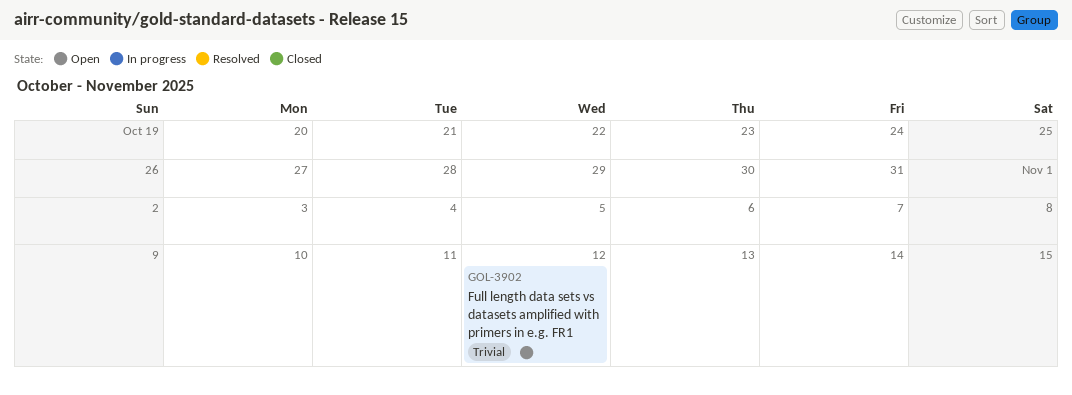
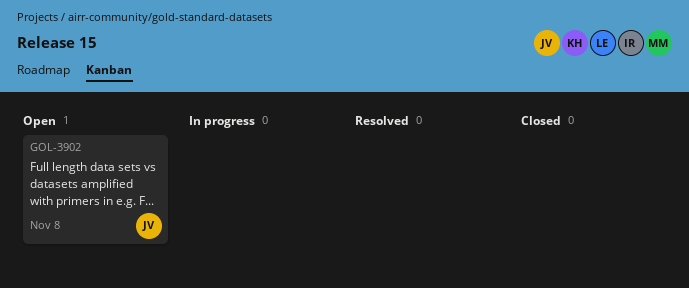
GOL-3902, due: Nov 12 -> Nov 8

